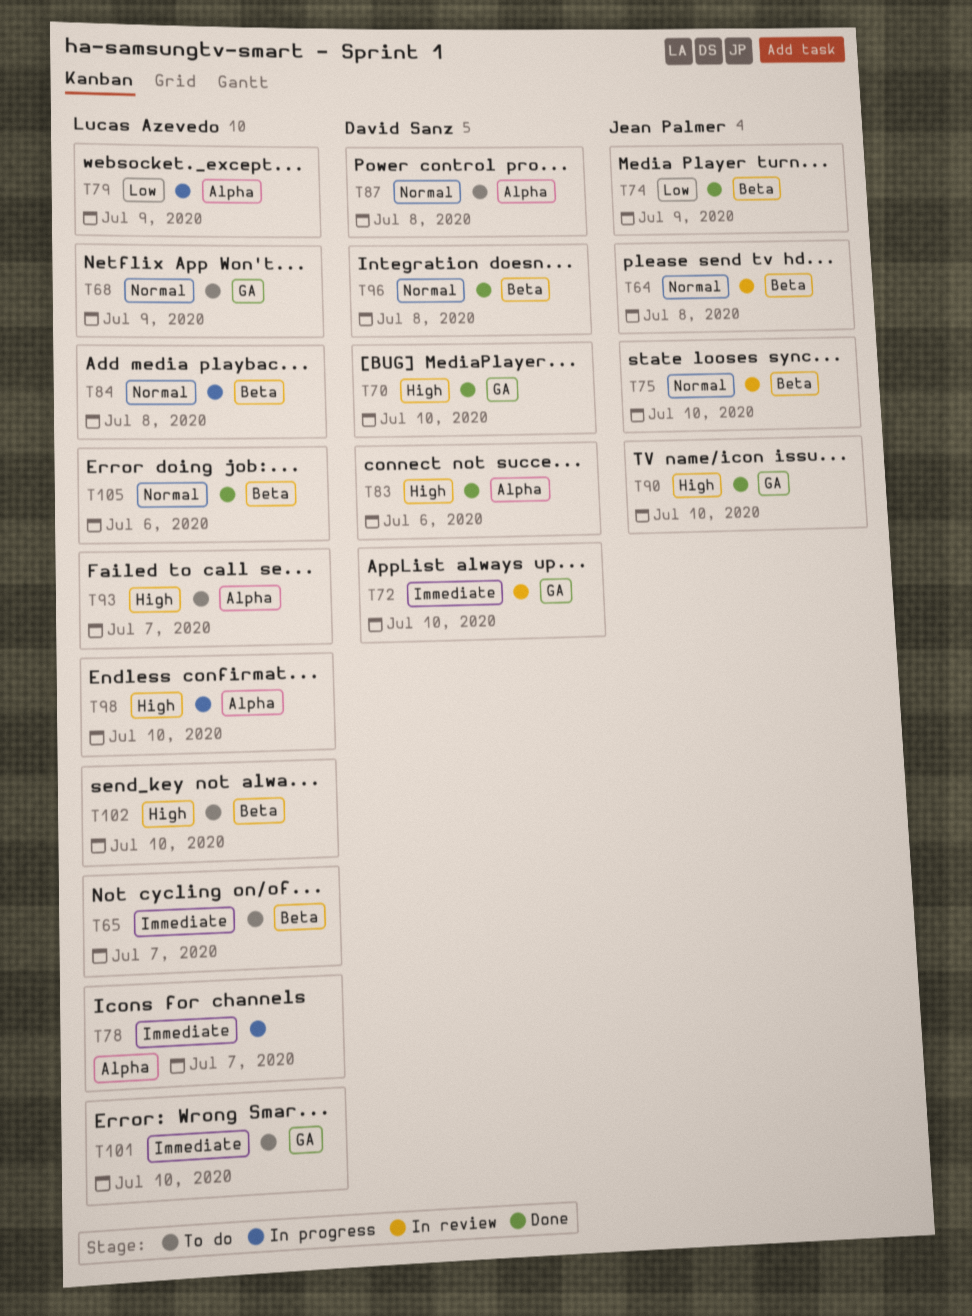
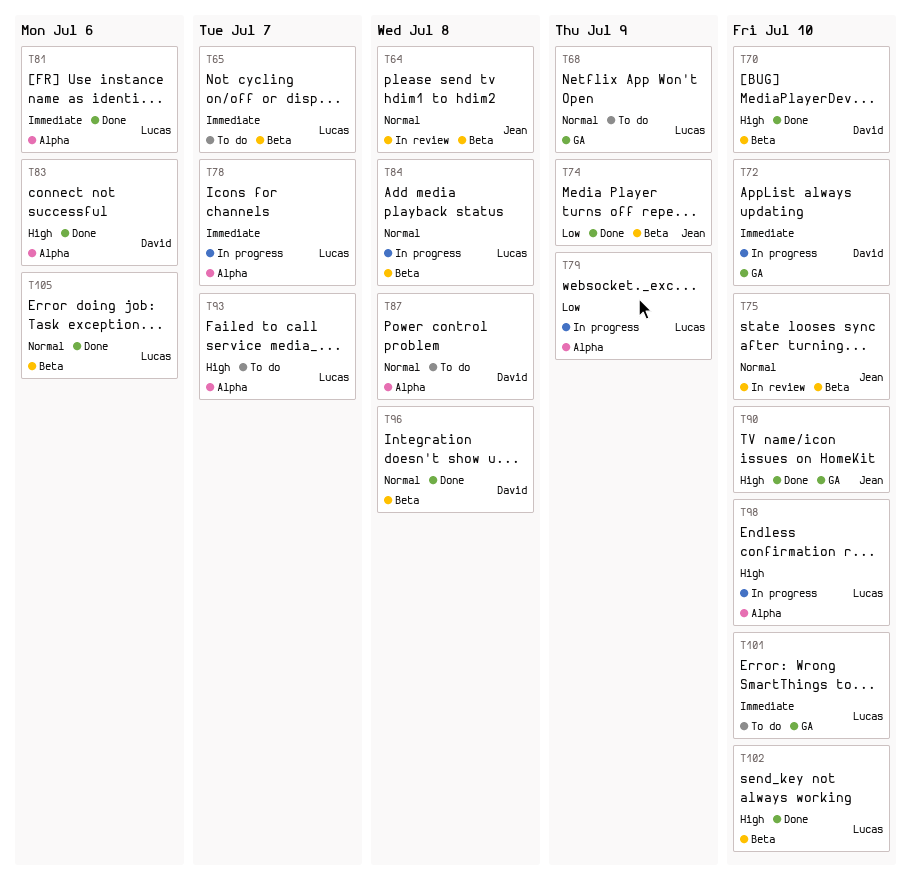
T70, label: GA -> Beta
T72, status: In review -> In progress
T81: none -> present
T102, status: To do -> Done

